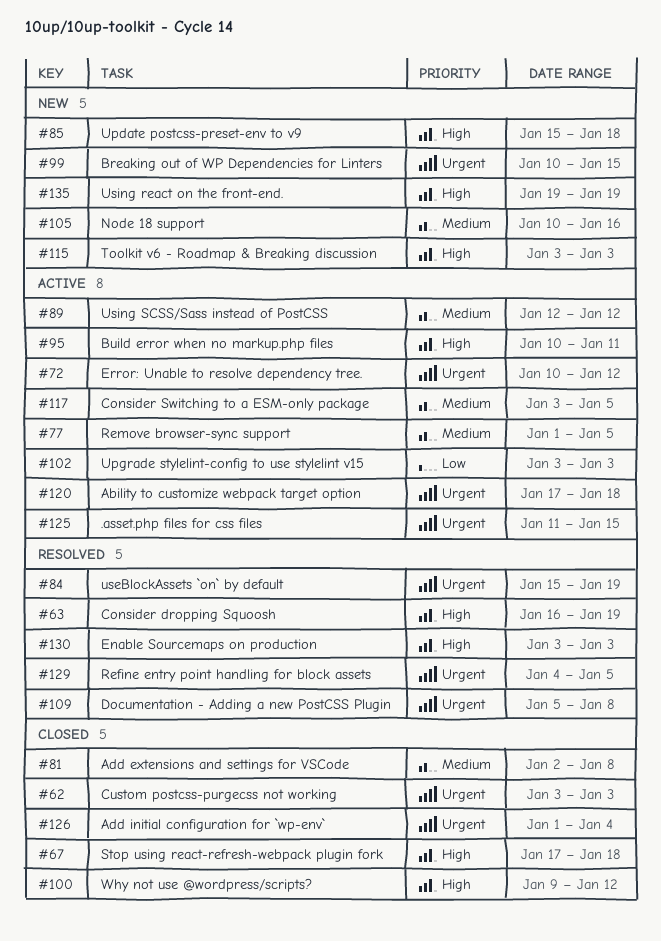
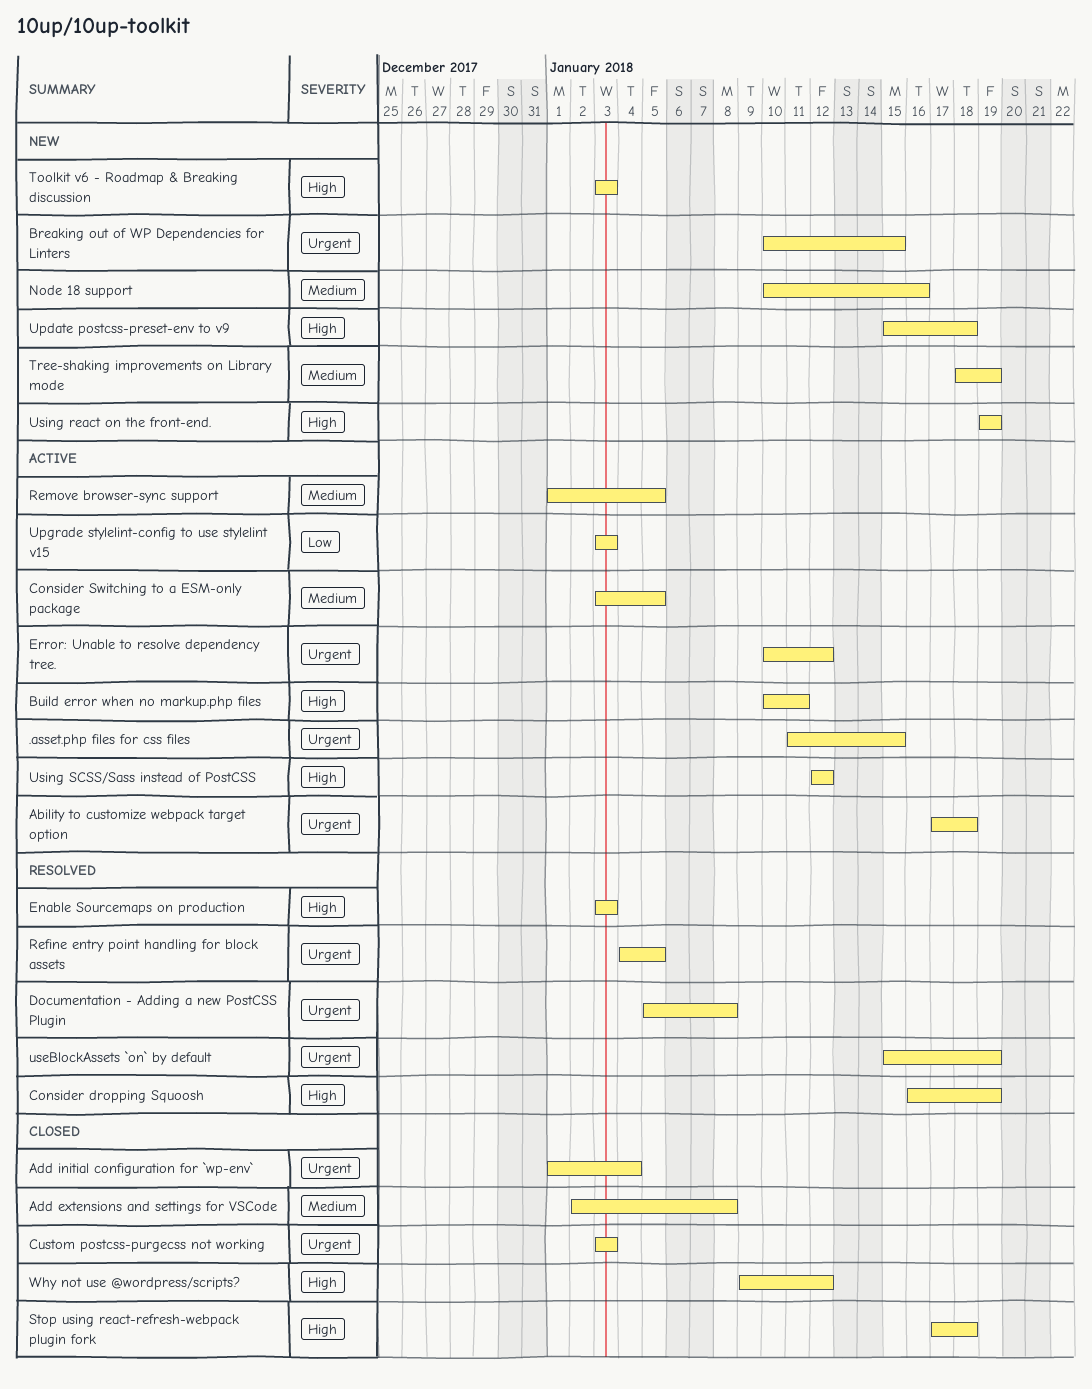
Tree-shaking improvements on Library mode: none -> present
Using SCSS/Sass instead of PostCSS, priority: Medium -> High

